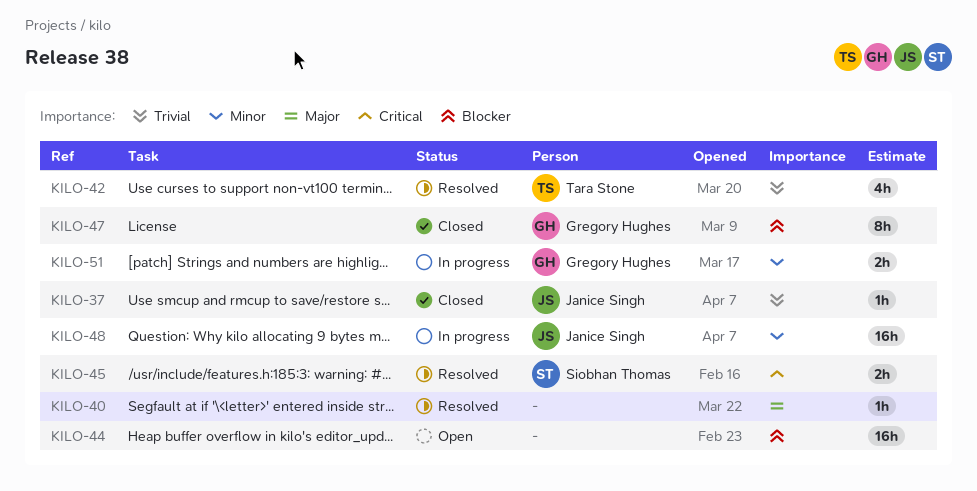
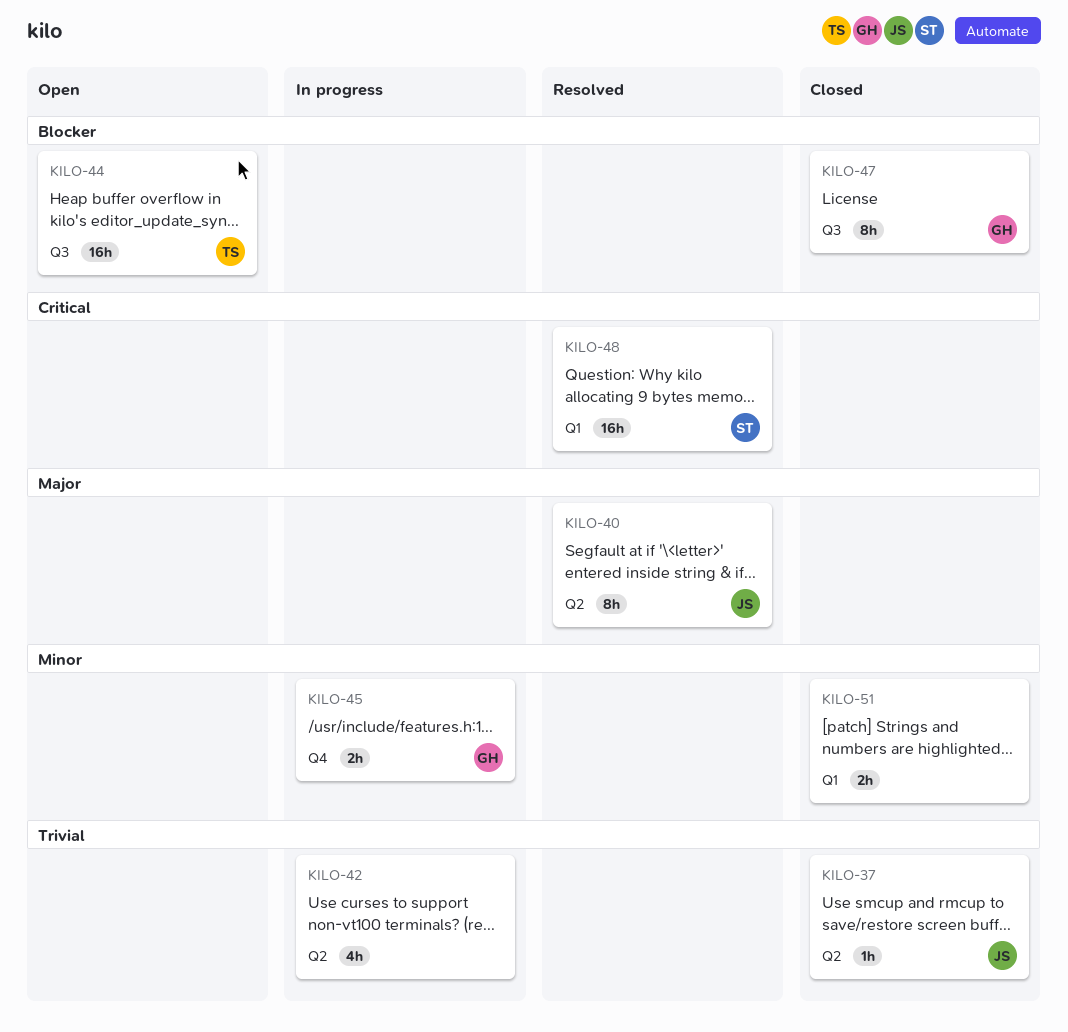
KILO-40, owner: none -> Janice Singh
KILO-40, estimate: 1h -> 8h
KILO-42, status: Resolved -> In progress
KILO-42, owner: Tara Stone -> none
KILO-44, owner: none -> Tara Stone
KILO-45, status: Resolved -> In progress
KILO-45, owner: Siobhan Thomas -> Gregory Hughes
KILO-45, priority: Critical -> Minor
KILO-48, status: In progress -> Resolved
KILO-48, owner: Janice Singh -> Siobhan Thomas
KILO-48, priority: Minor -> Critical
KILO-51, status: In progress -> Closed
KILO-51, owner: Gregory Hughes -> none

